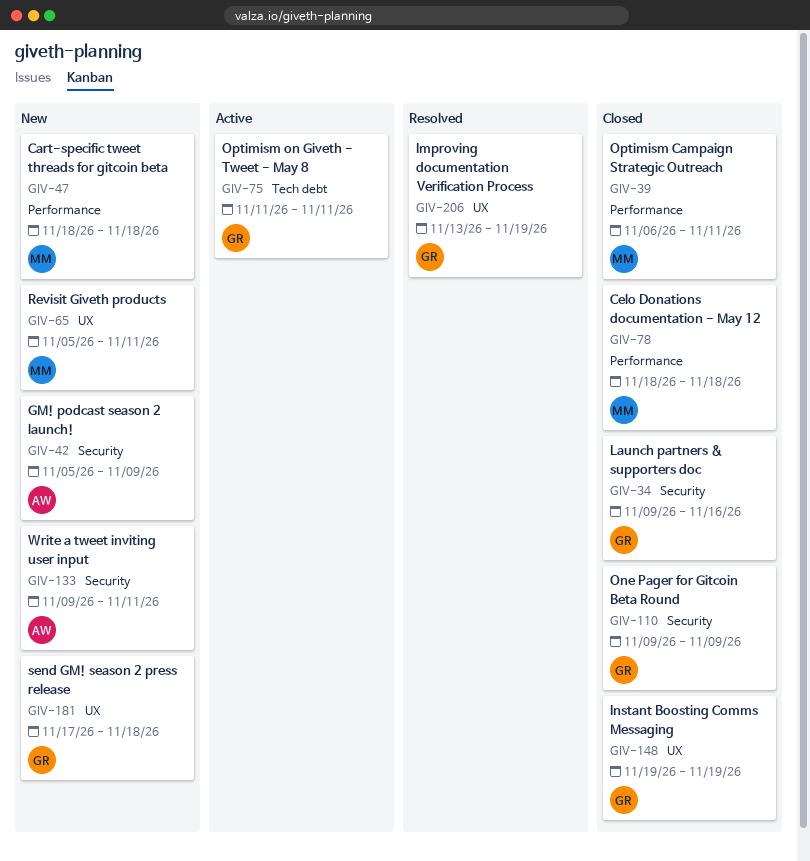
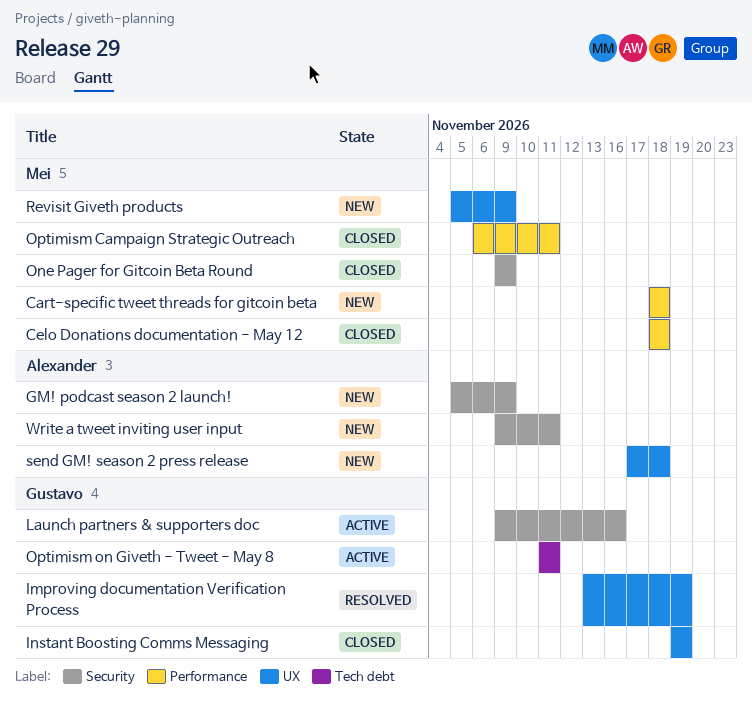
Launch partners & supporters doc, status: Closed -> Active
One Pager for Gitcoin Beta Round, owner: Gustavo -> Mei
Revisit Giveth products, due: Nov 11 -> Nov 9
send GM! season 2 press release, owner: Gustavo -> Alexander

